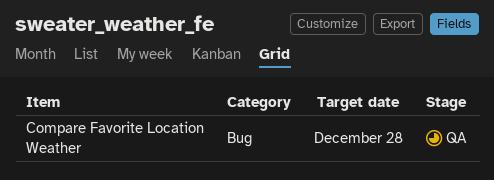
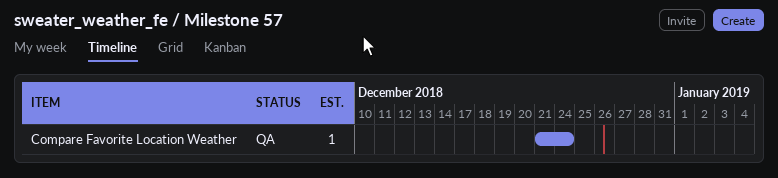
Compare Favorite Location Weather, due: Dec 28 -> Dec 24

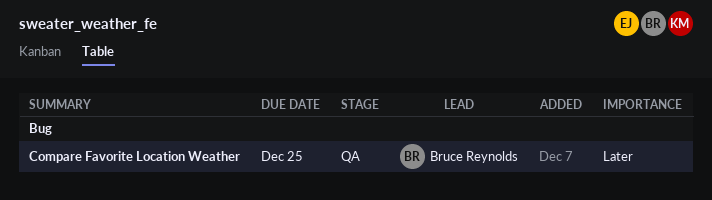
Compare Favorite Location Weather, due: Dec 24 -> Dec 25

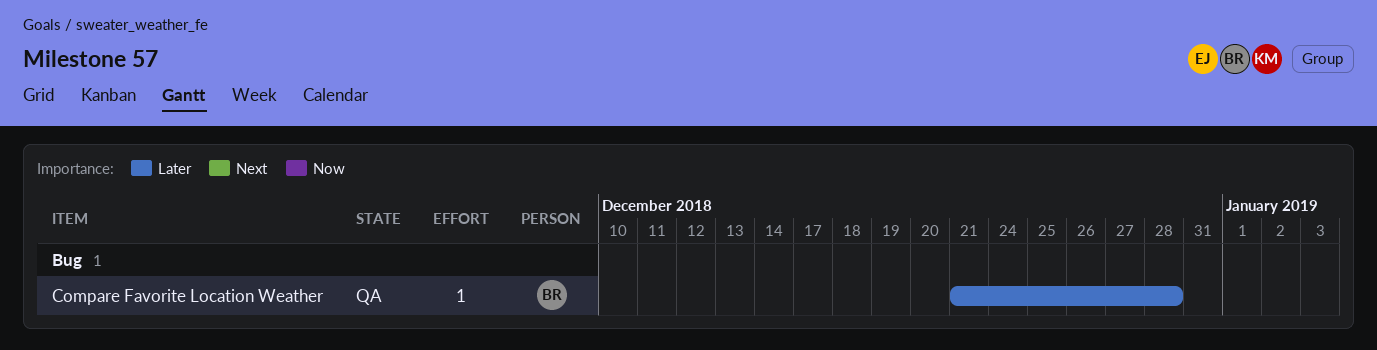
Compare Favorite Location Weather, due: Dec 25 -> Dec 28

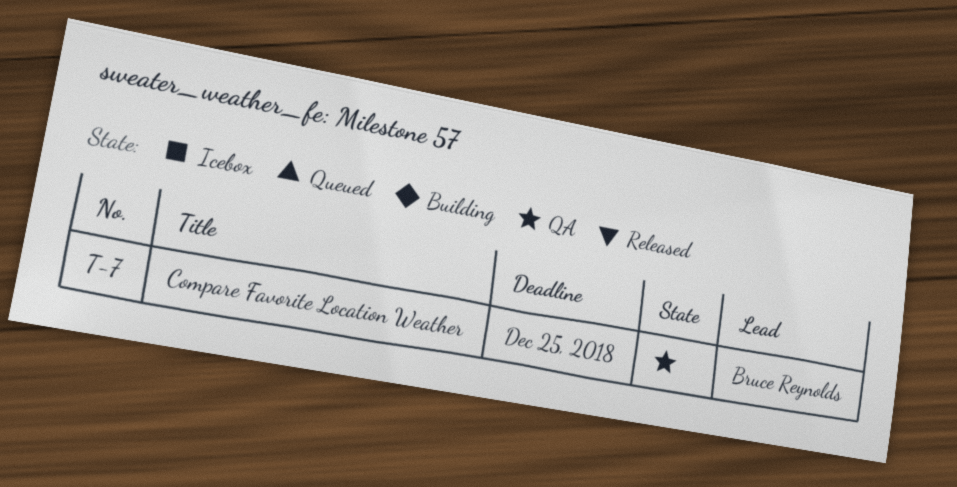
Compare Favorite Location Weather, due: Dec 28 -> Dec 25

